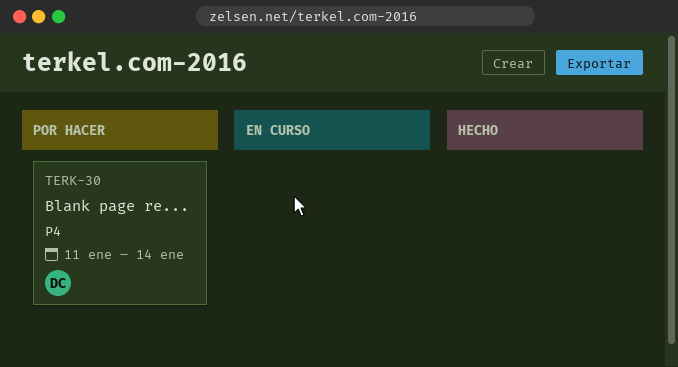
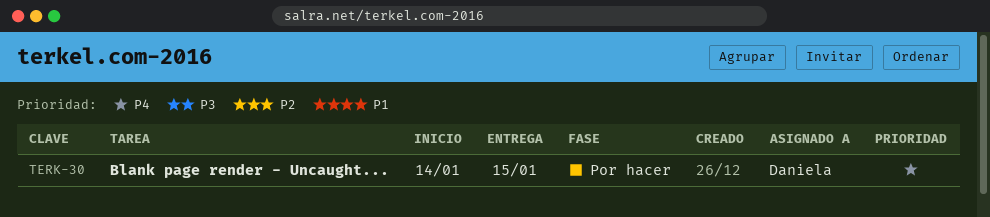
TERK-30, start: Jan 11 -> Jan 14
TERK-30, due: Jan 14 -> Jan 15

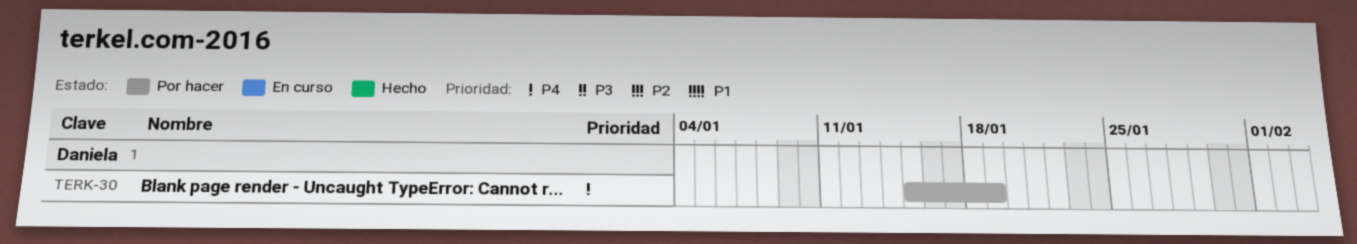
TERK-30, start: Jan 14 -> Jan 15
TERK-30, due: Jan 15 -> Jan 19

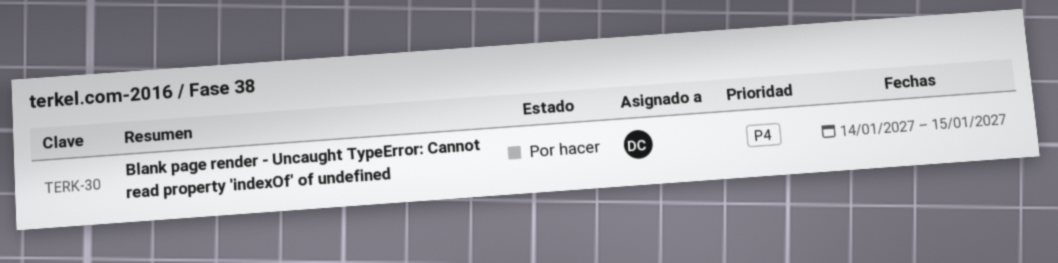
TERK-30, start: Jan 15 -> Jan 14
TERK-30, due: Jan 19 -> Jan 15

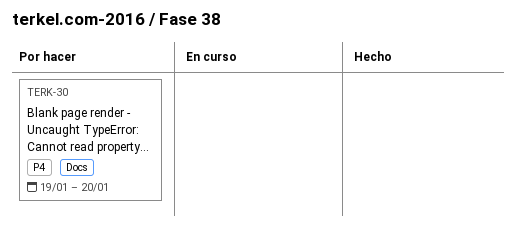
TERK-30, start: Jan 14 -> Jan 19
TERK-30, due: Jan 15 -> Jan 20

